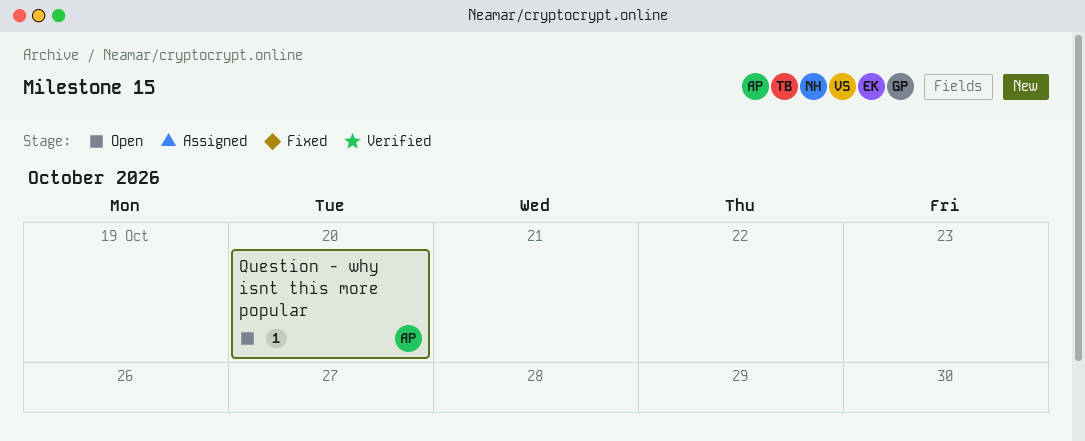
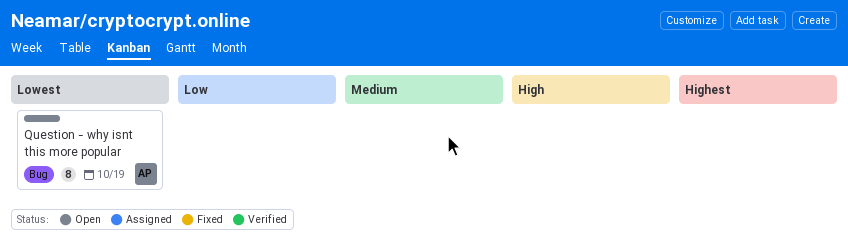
Question - why isnt this more popular, estimate: 1 -> 8
Question - why isnt this more popular, due: Oct 20 -> Oct 19

